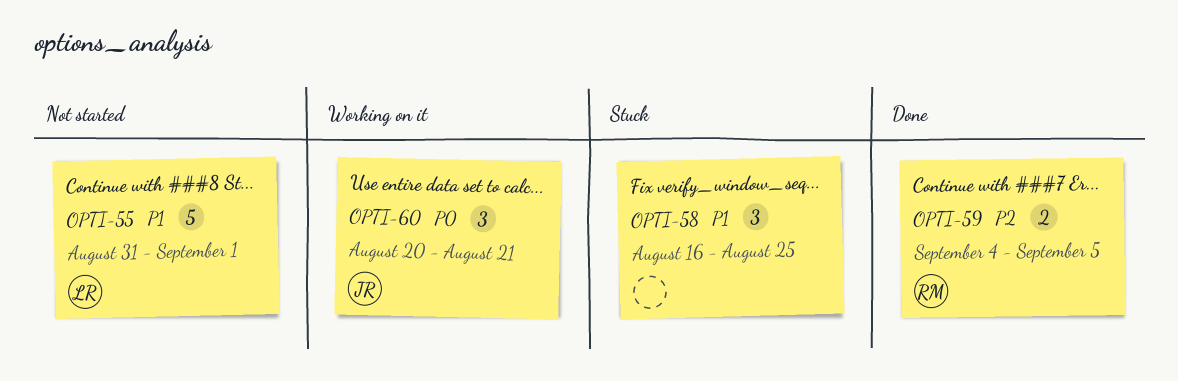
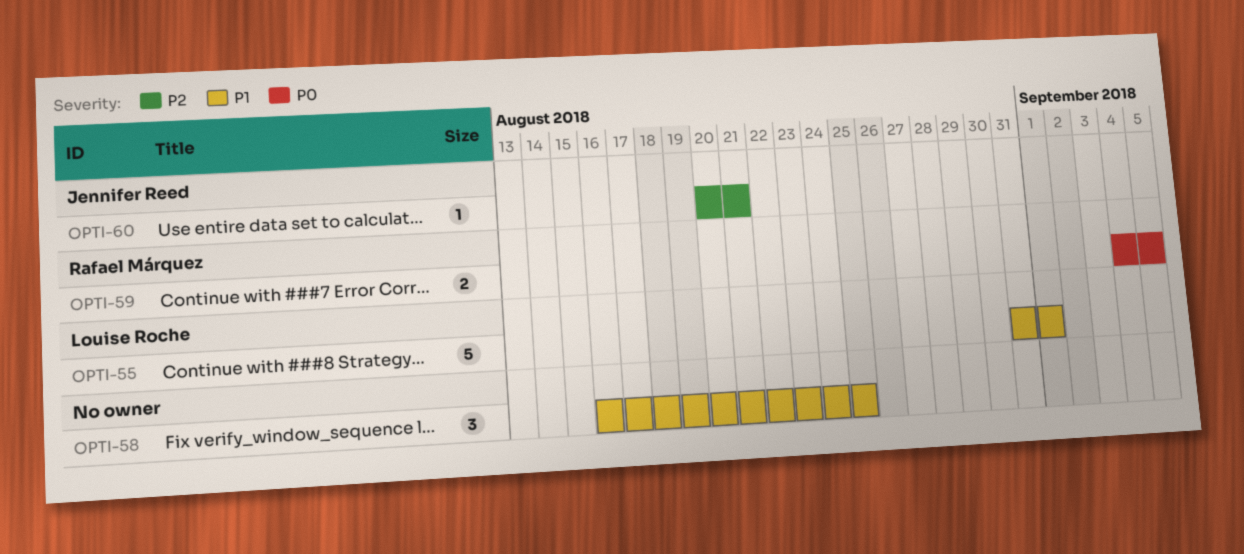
OPTI-59, priority: P2 -> P0
OPTI-60, priority: P0 -> P2
OPTI-60, estimate: 3 -> 1

